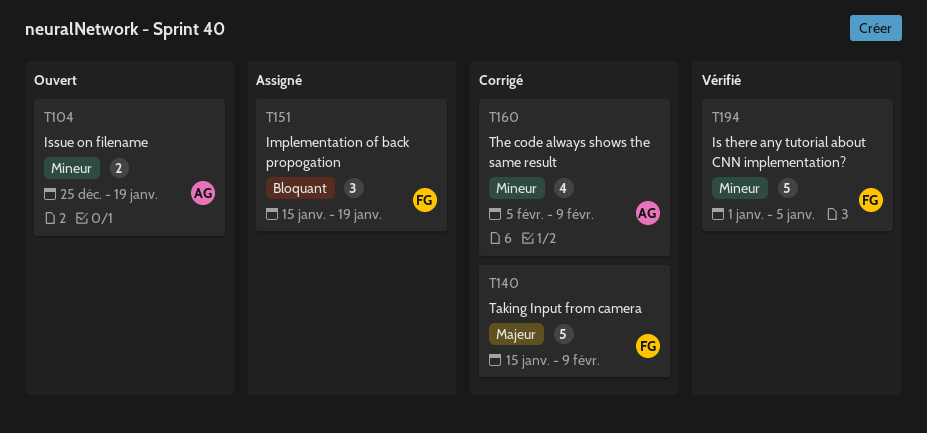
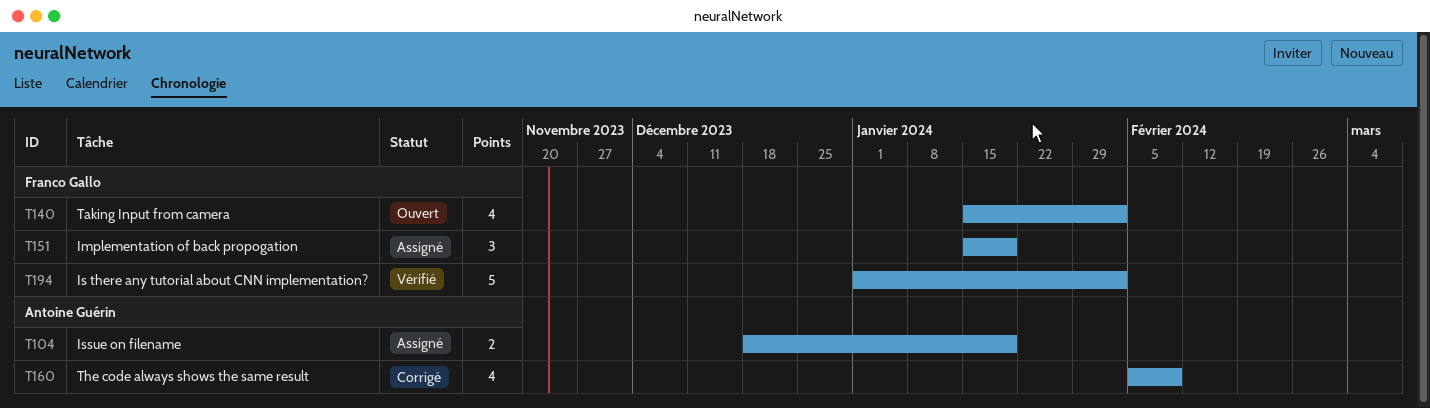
T104, status: Ouvert -> Assigné
T104, start: Dec 25 -> Dec 18
T140, status: Corrigé -> Ouvert
T140, estimate: 5 -> 4
T140, due: Feb 9 -> Feb 2
T194, due: Jan 5 -> Feb 2

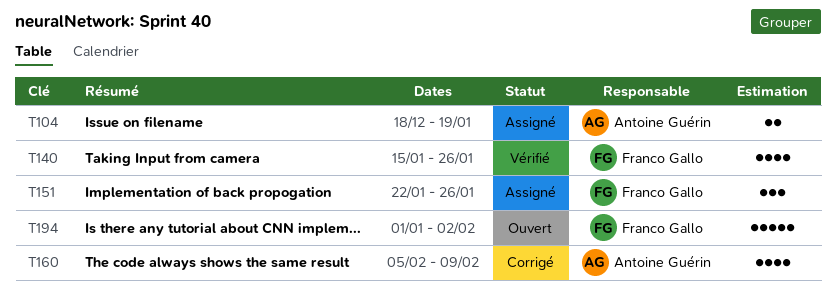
T140, status: Ouvert -> Vérifié
T140, due: Feb 2 -> Jan 26
T151, start: Jan 15 -> Jan 22
T151, due: Jan 19 -> Jan 26
T194, status: Vérifié -> Ouvert

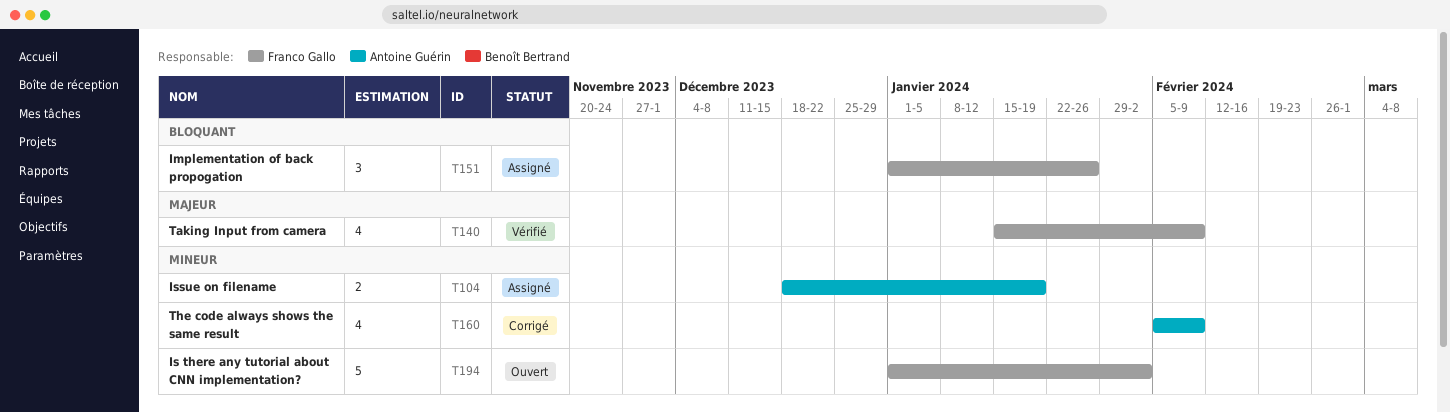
T140, due: Jan 26 -> Feb 9
T151, start: Jan 22 -> Jan 1

